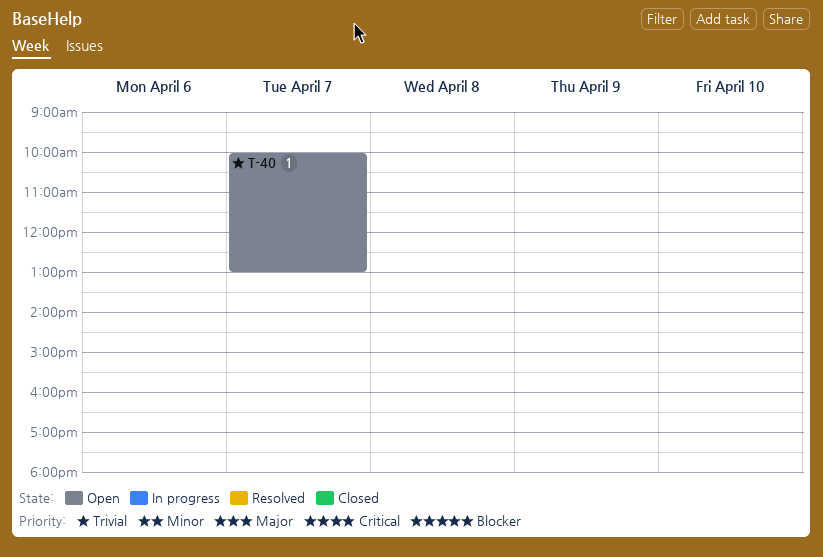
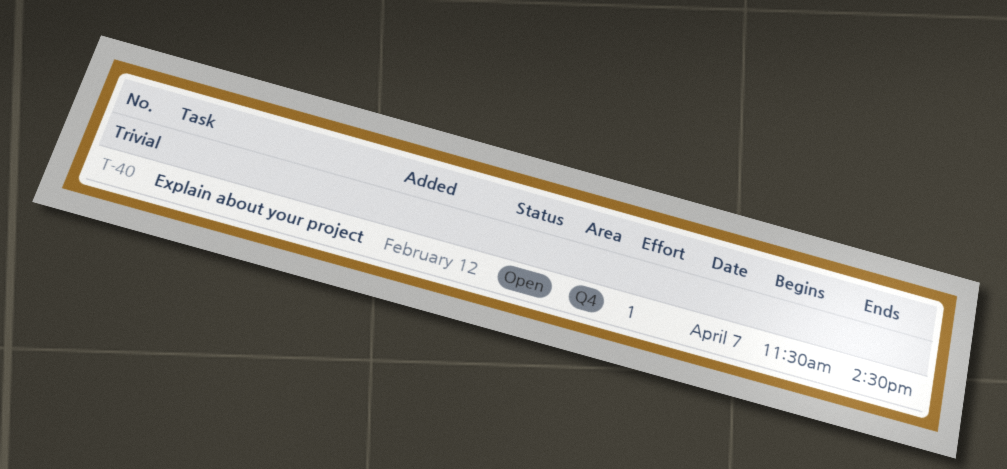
T-40, begins: 10:00 -> 11:30
T-40, ends: 13:00 -> 14:30

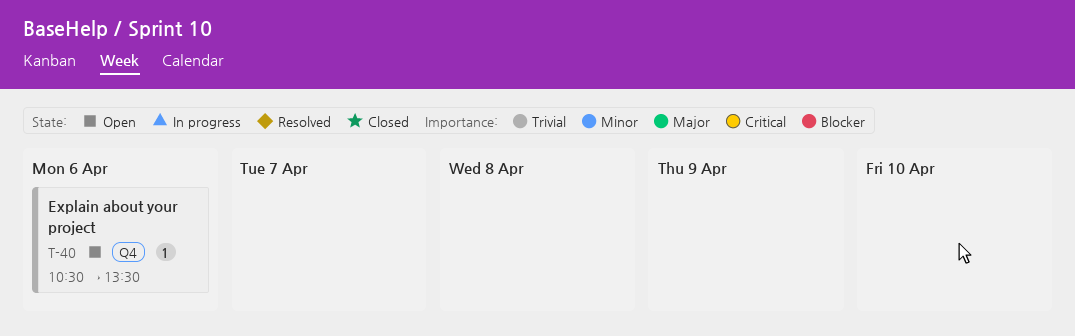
T-40, day: Apr 7 -> Apr 6
T-40, begins: 11:30 -> 10:30
T-40, ends: 14:30 -> 13:30

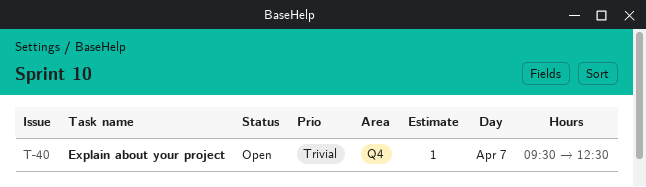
T-40, day: Apr 6 -> Apr 7
T-40, begins: 10:30 -> 09:30
T-40, ends: 13:30 -> 12:30

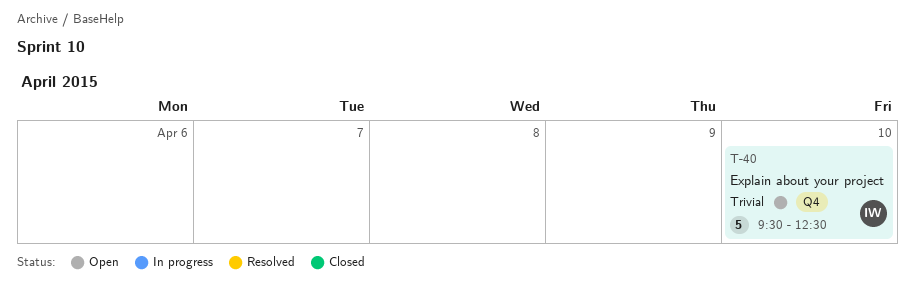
T-40, estimate: 1 -> 5
T-40, day: Apr 7 -> Apr 10

